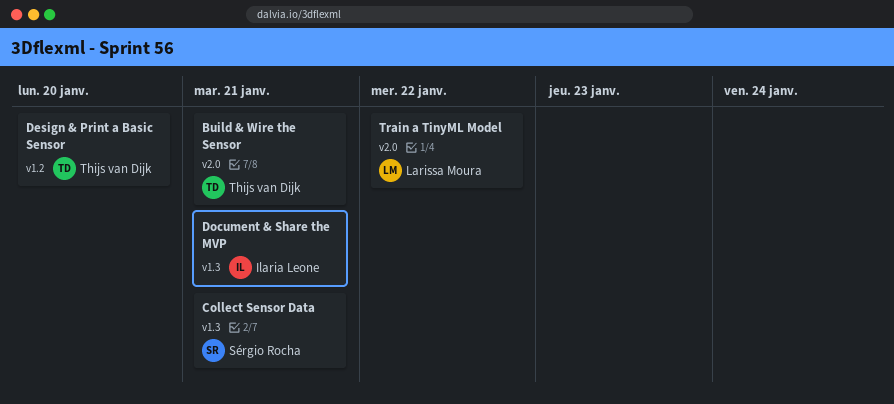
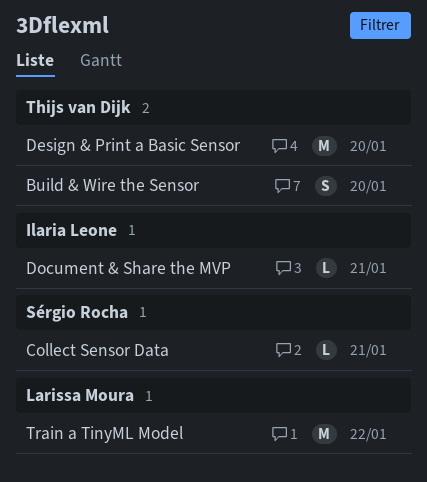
Build & Wire the Sensor, due: Jan 21 -> Jan 20

